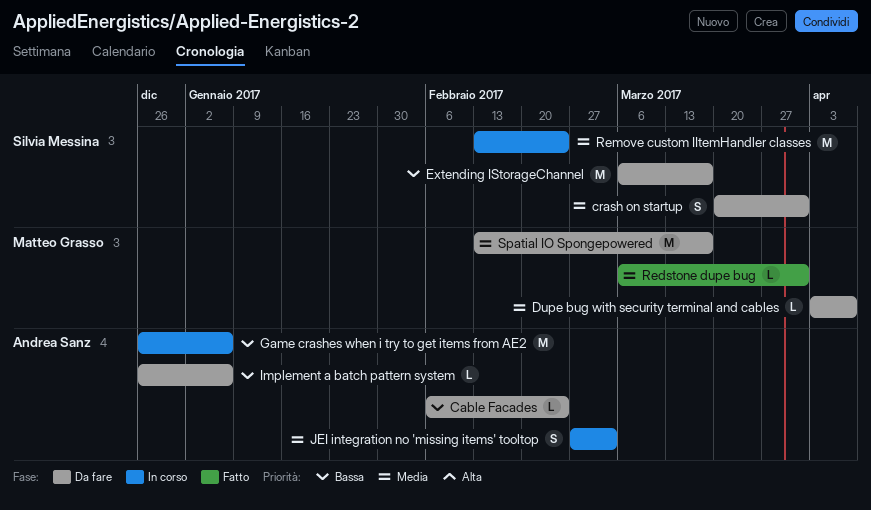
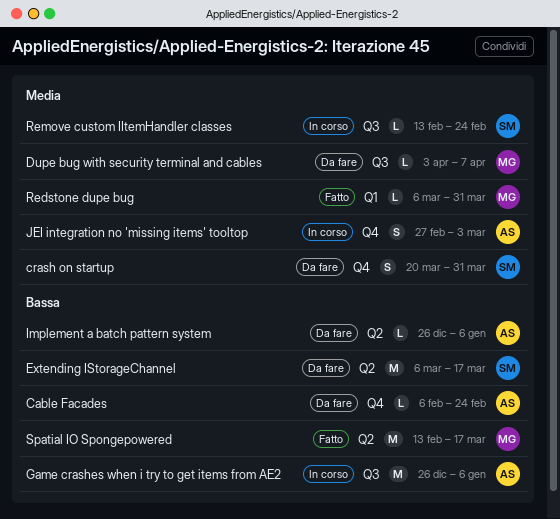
Remove custom IItemHandler classes, estimate: M -> L
Spatial IO Spongepowered, status: Da fare -> Fatto
Spatial IO Spongepowered, priority: Media -> Bassa

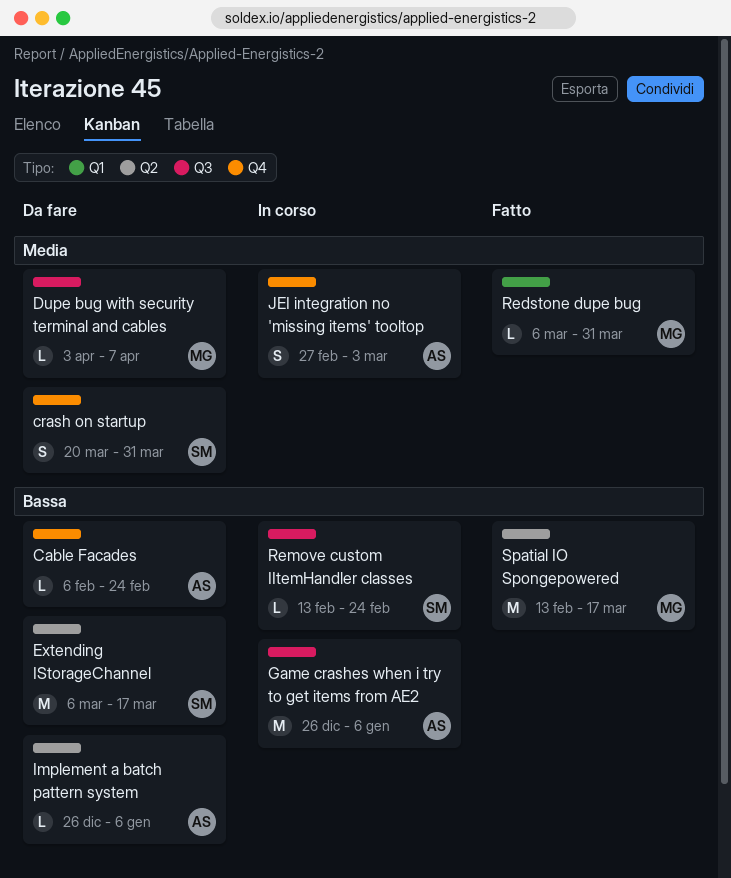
Remove custom IItemHandler classes, priority: Media -> Bassa

